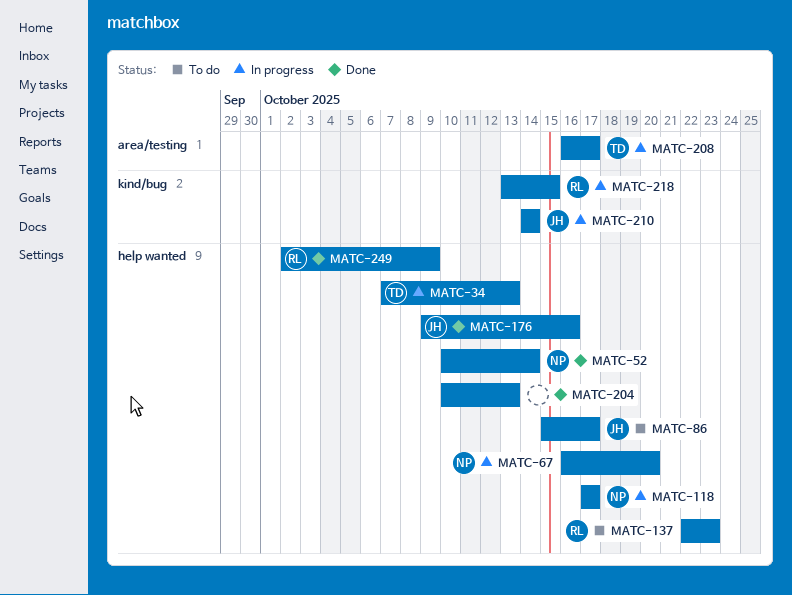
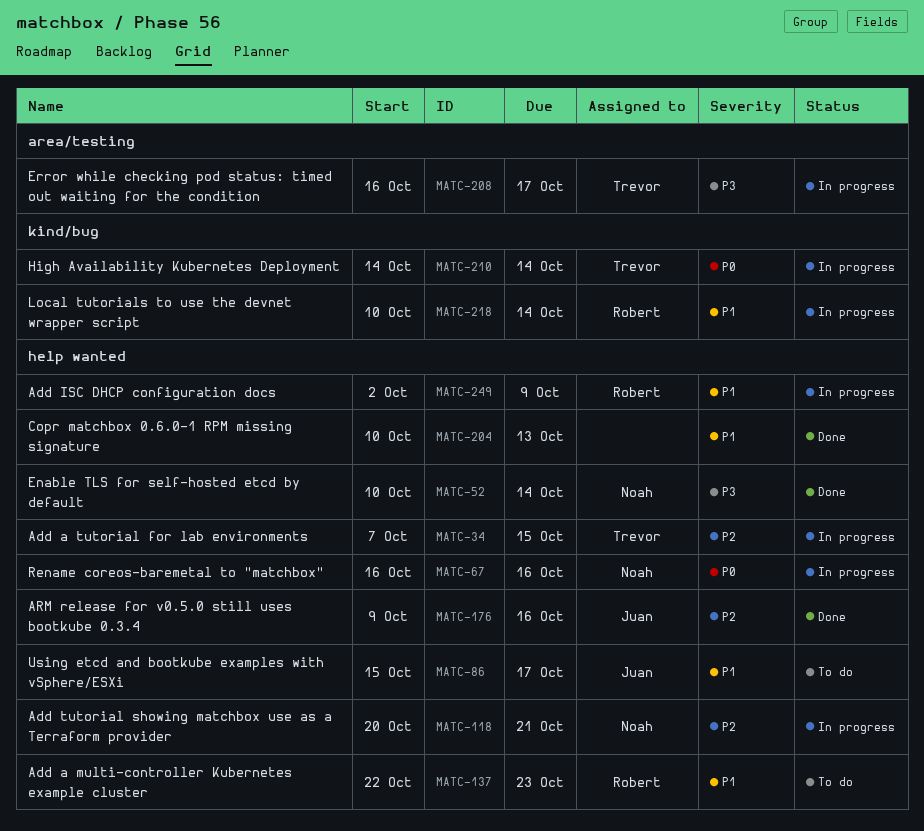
MATC-34, due: Oct 13 -> Oct 15
MATC-67, due: Oct 20 -> Oct 16
MATC-118, start: Oct 17 -> Oct 20
MATC-118, due: Oct 17 -> Oct 21
MATC-210, owner: Juan -> Trevor
MATC-218, start: Oct 13 -> Oct 10
MATC-218, due: Oct 15 -> Oct 14
MATC-249, status: Done -> In progress

